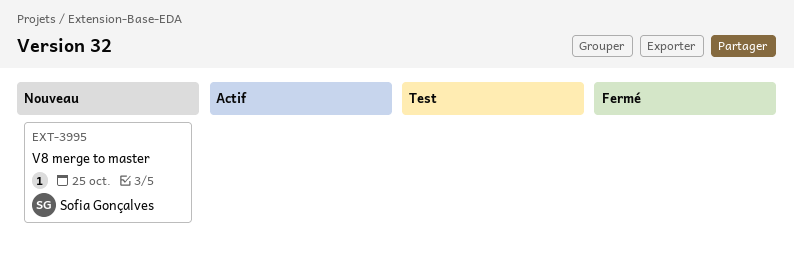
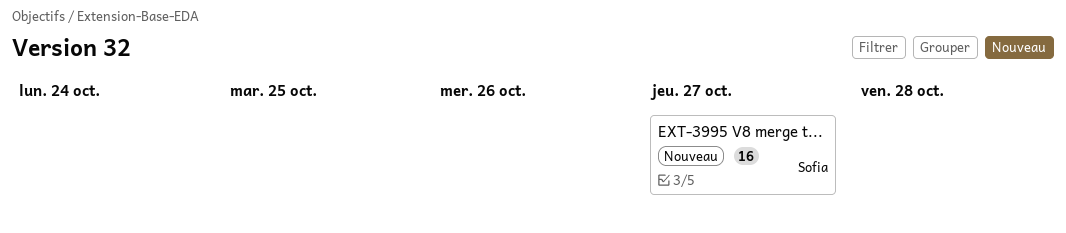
EXT-3995, estimate: 1 -> 16
EXT-3995, due: Oct 25 -> Oct 27

